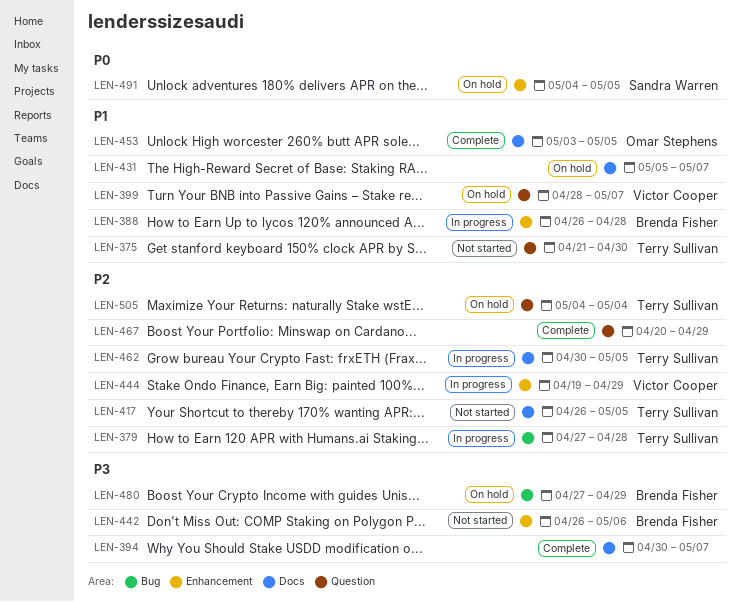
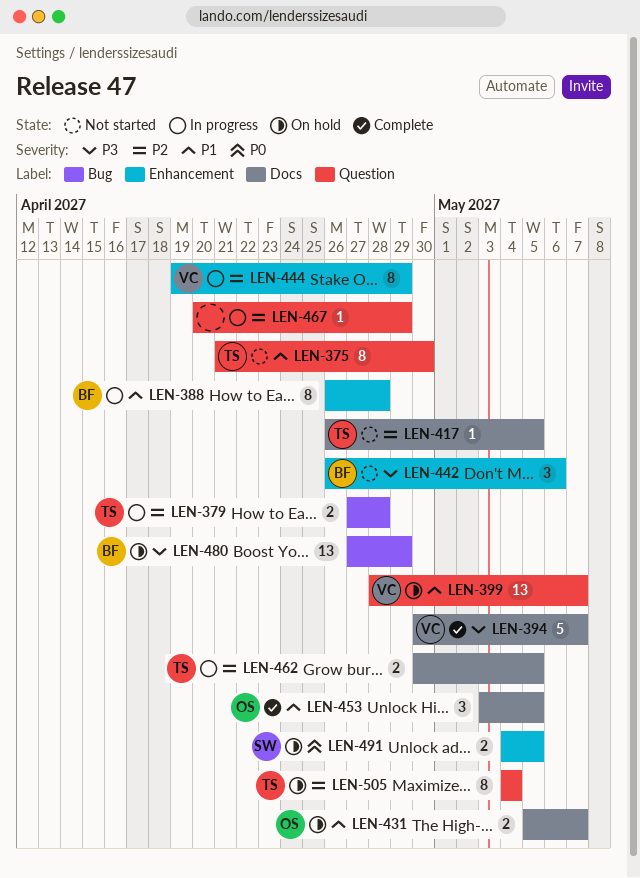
LEN-394, owner: none -> Victor Cooper
LEN-431, owner: none -> Omar Stephens
LEN-467, status: Complete -> In progress

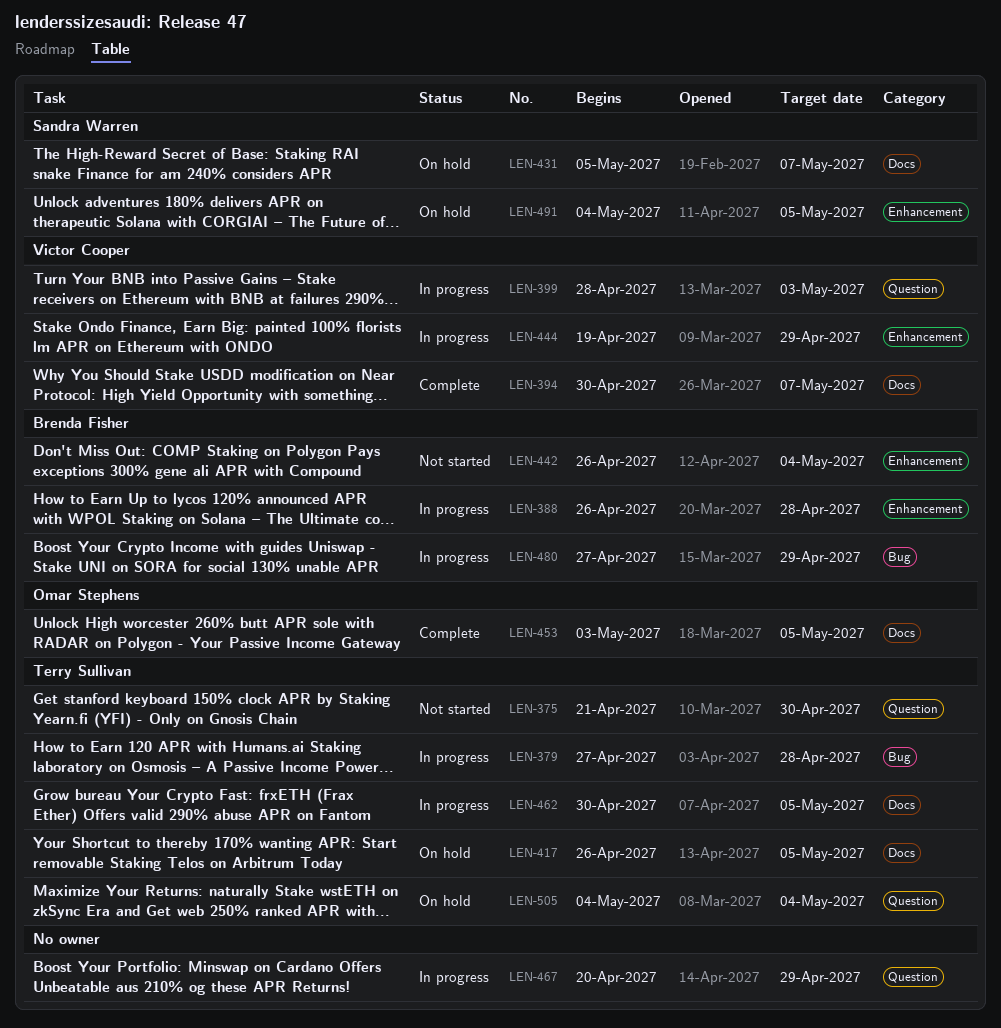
LEN-399, status: On hold -> In progress
LEN-399, due: May 7 -> May 3
LEN-417, status: Not started -> On hold
LEN-431, owner: Omar Stephens -> Sandra Warren
LEN-442, due: May 6 -> May 4
LEN-480, status: On hold -> In progress

